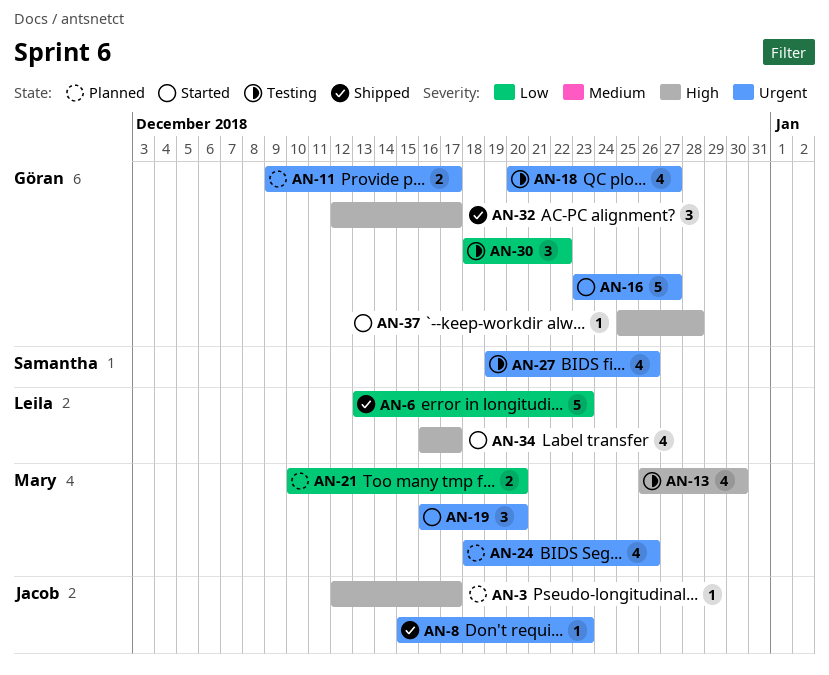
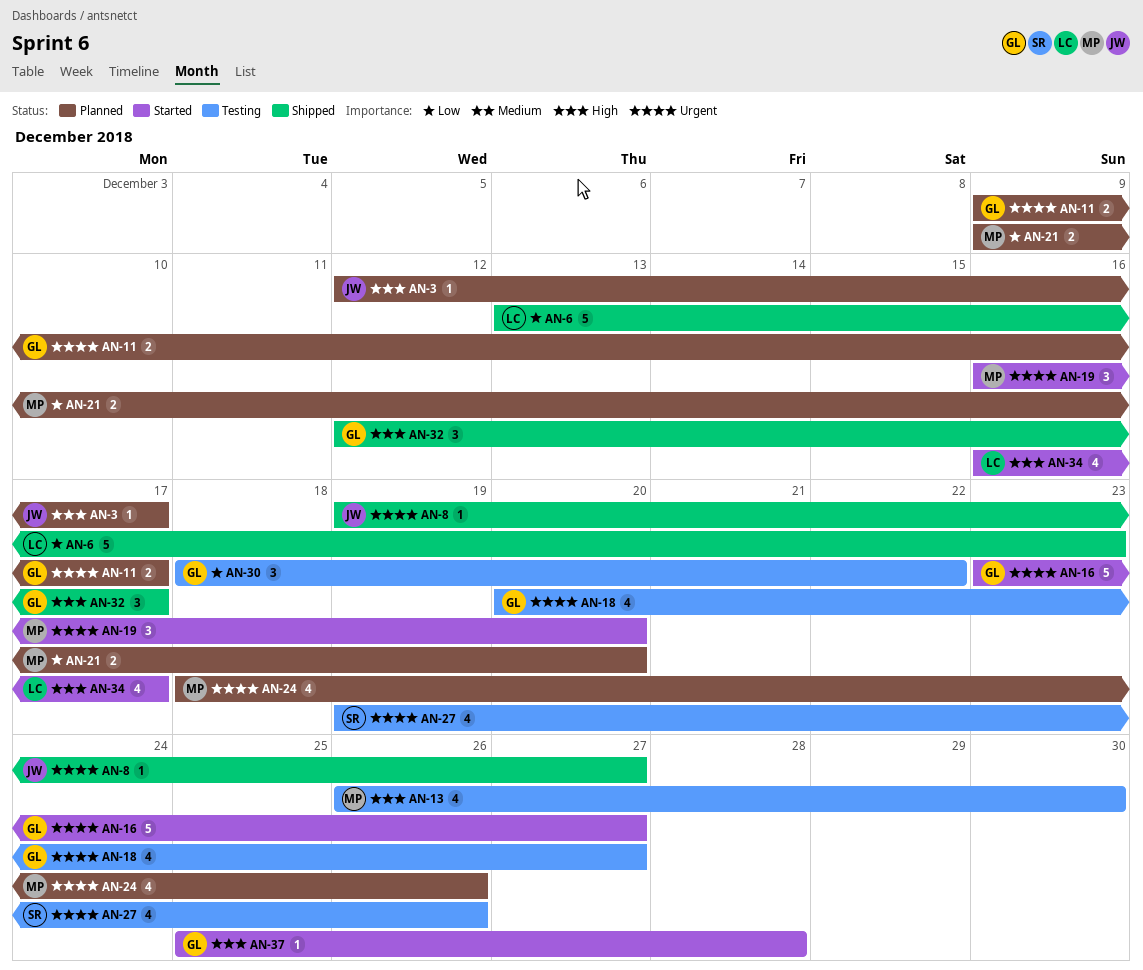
AN-8, start: Dec 15 -> Dec 19
AN-8, due: Dec 23 -> Dec 27
AN-21, start: Dec 10 -> Dec 9

